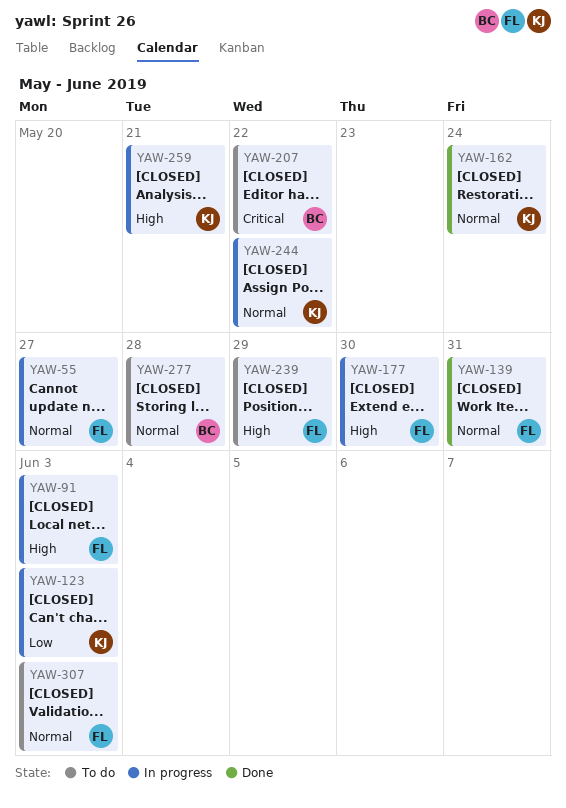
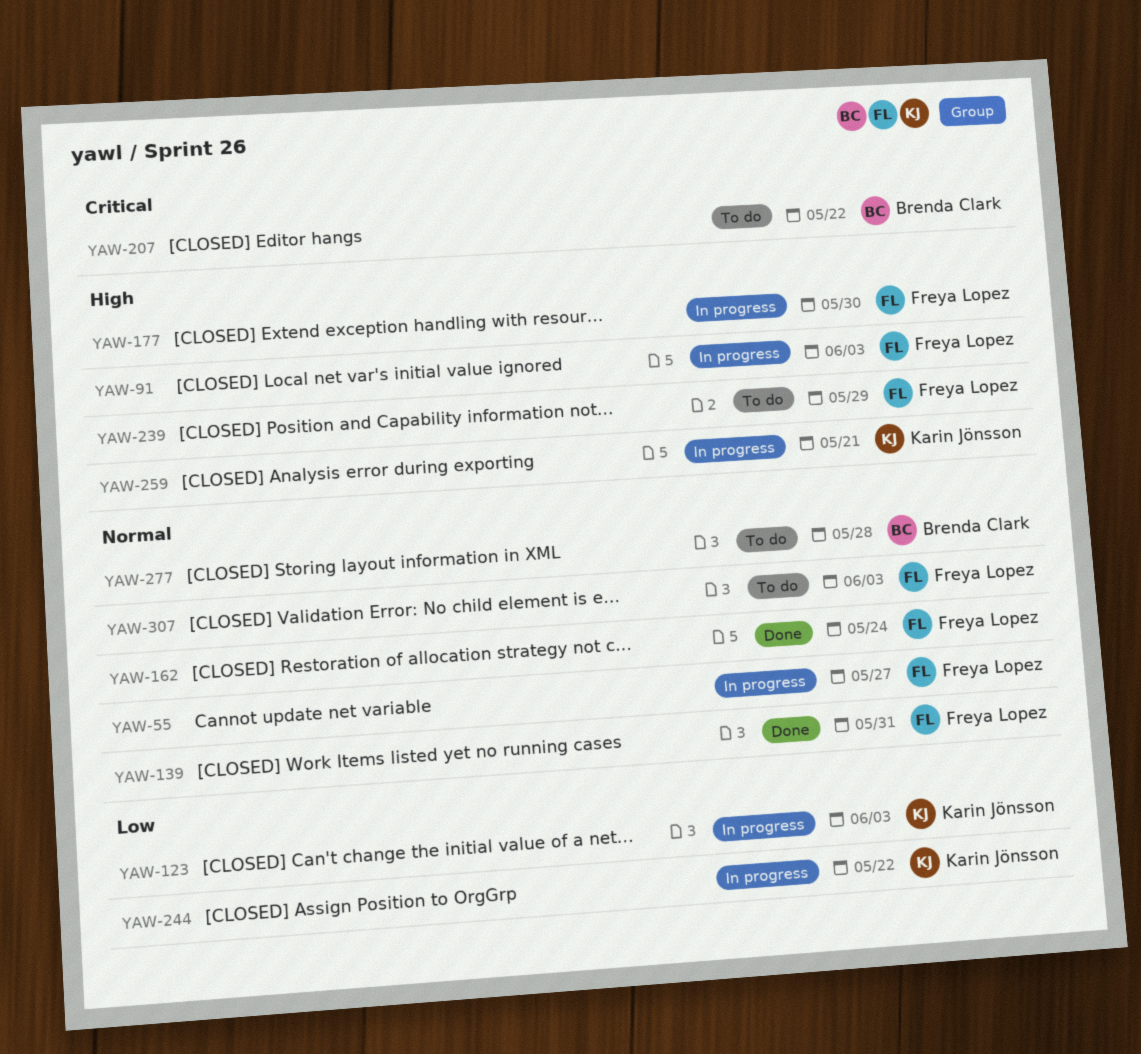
YAW-162, owner: Karin Jönsson -> Freya Lopez
YAW-244, priority: Normal -> Low

